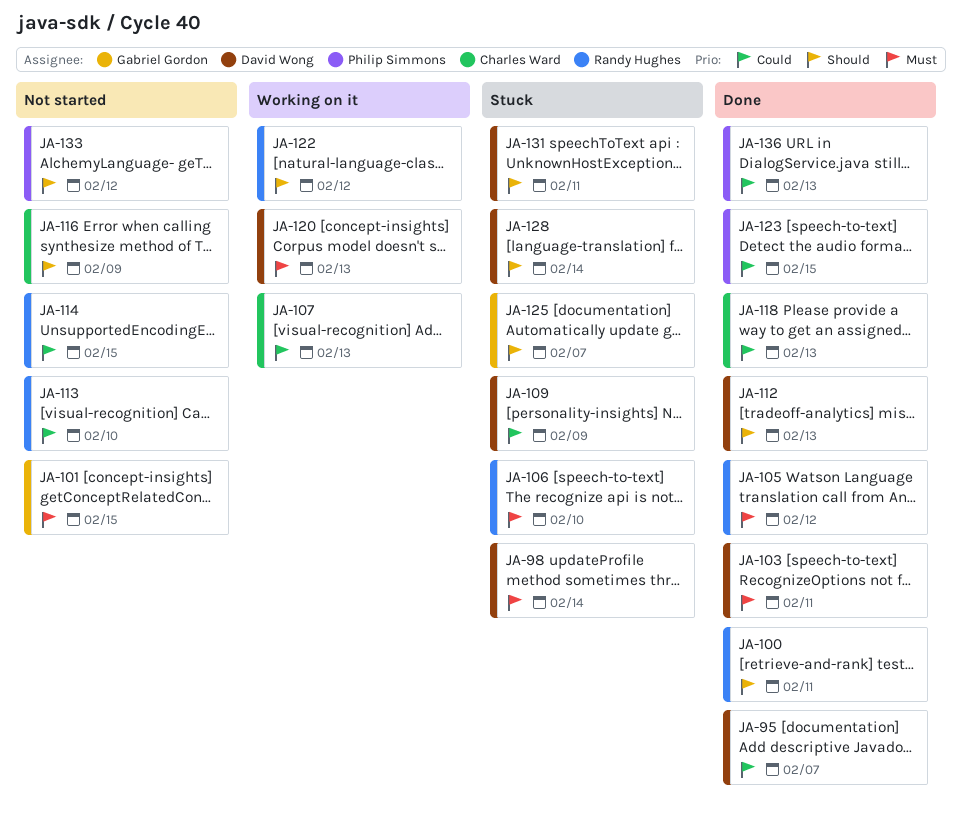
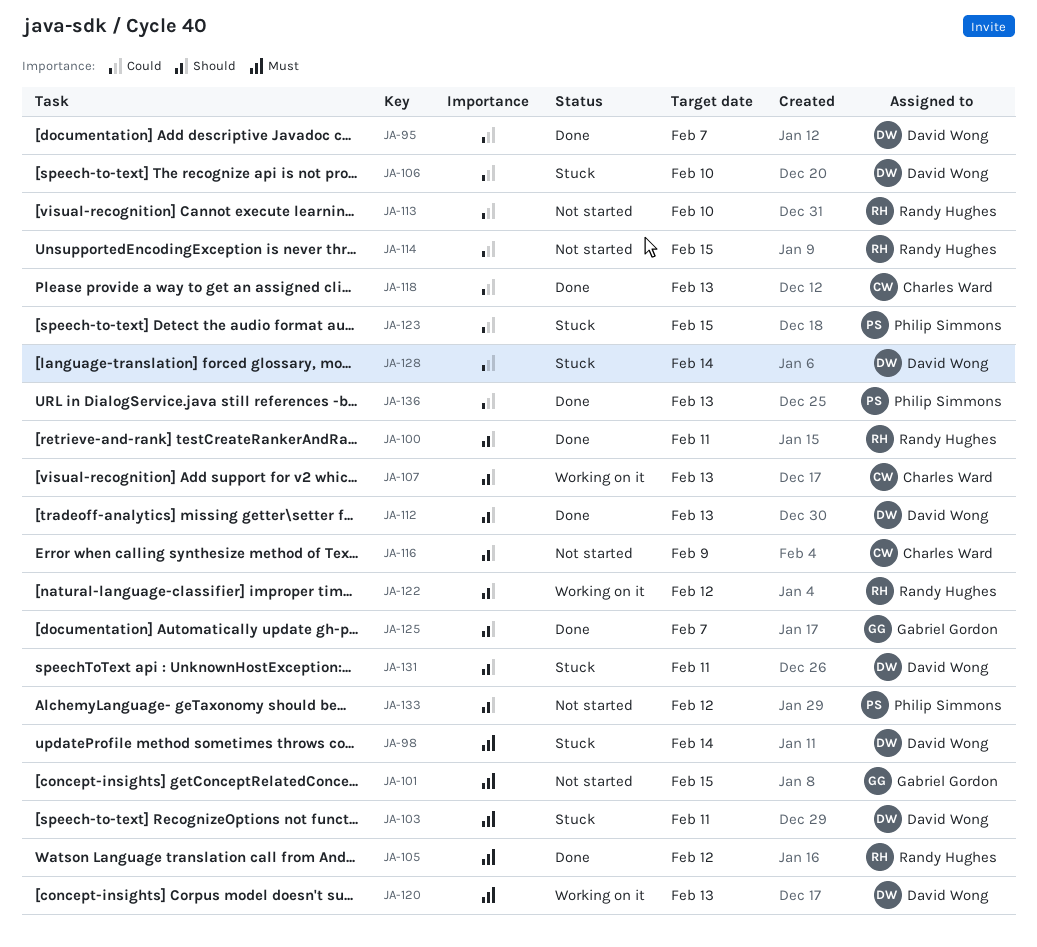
JA-103, status: Done -> Stuck
JA-106, owner: Randy Hughes -> David Wong
JA-106, priority: Must -> Could
JA-107, priority: Could -> Should
JA-109: present -> none
JA-123, status: Done -> Stuck
JA-125, status: Stuck -> Done
JA-128, priority: Should -> Could

